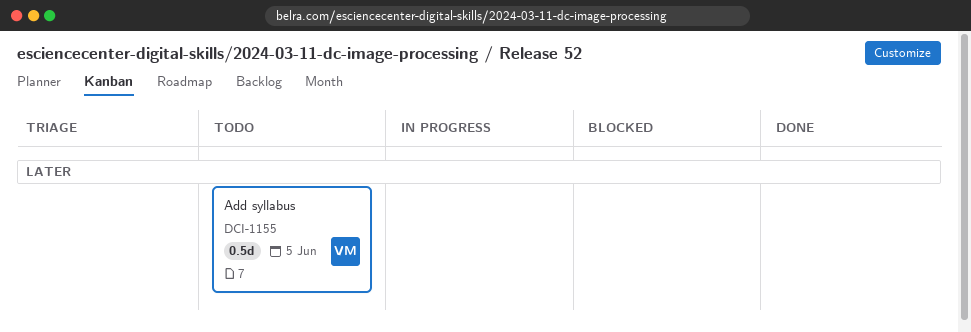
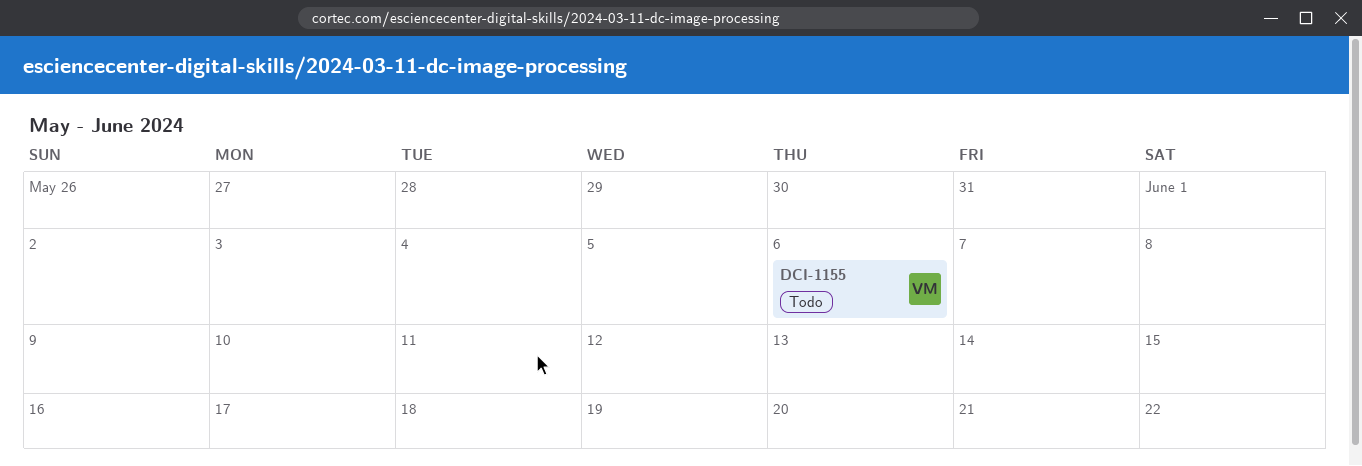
DCI-1155, due: Jun 5 -> Jun 6

